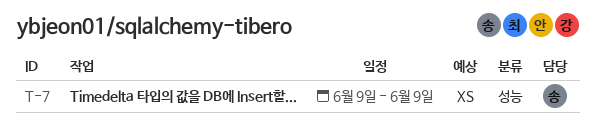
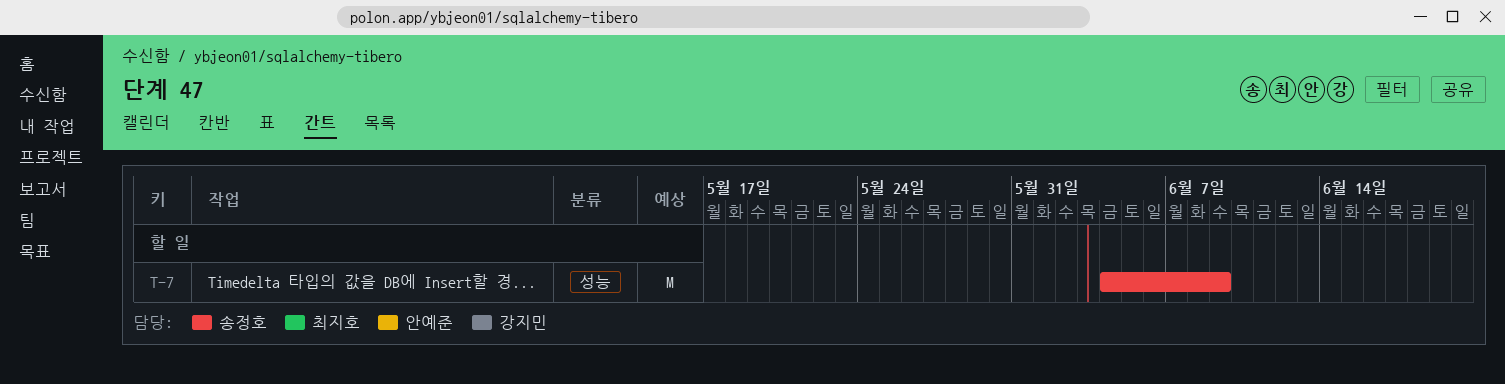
T-7, estimate: XS -> M
T-7, start: Jun 9 -> Jun 4

